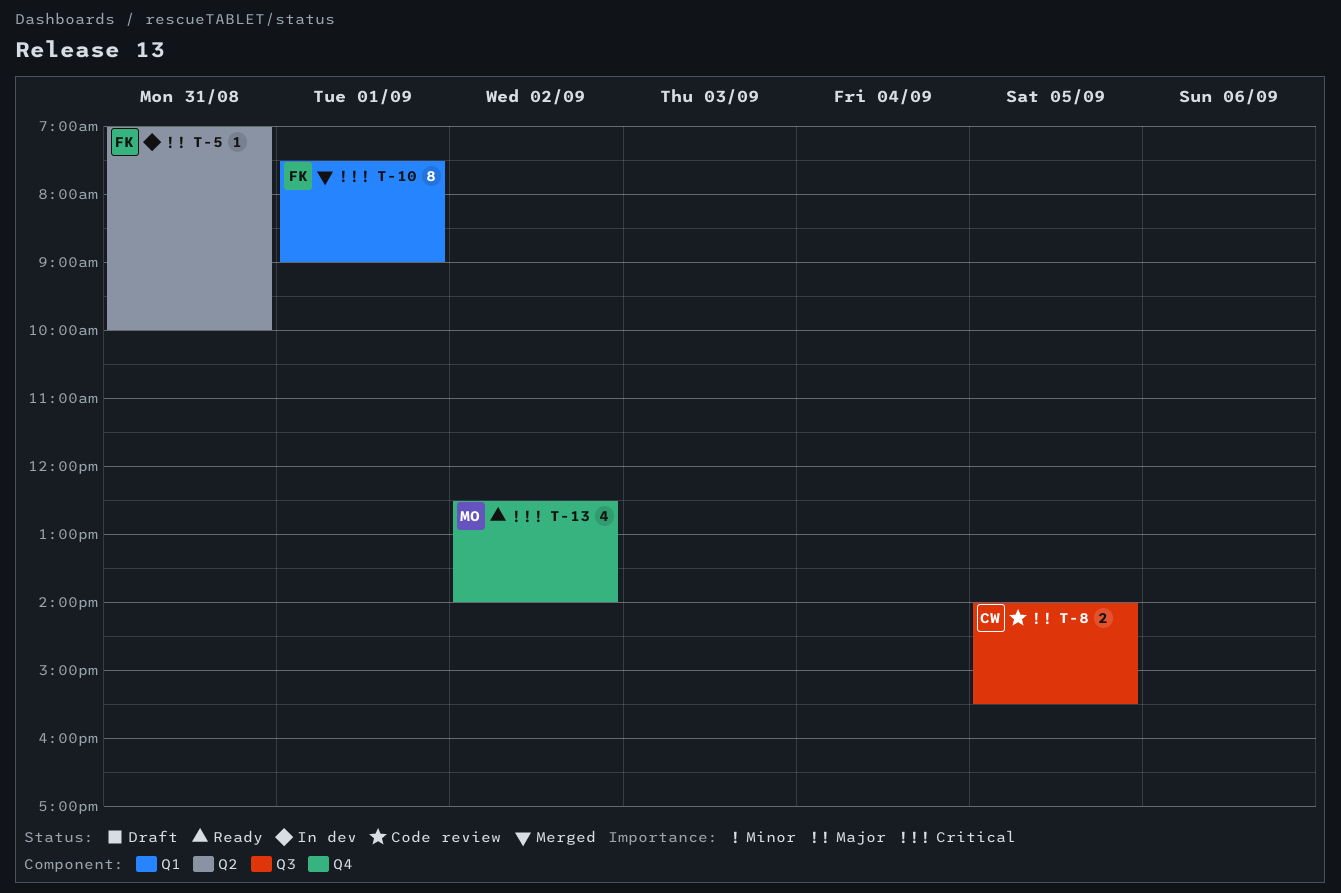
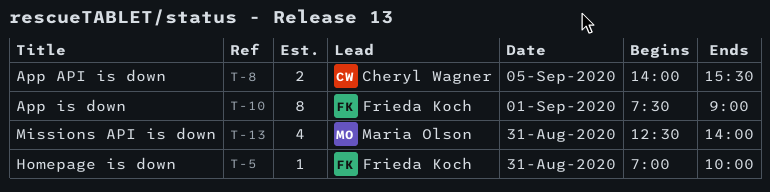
T-13, day: Sep 2 -> Aug 31

